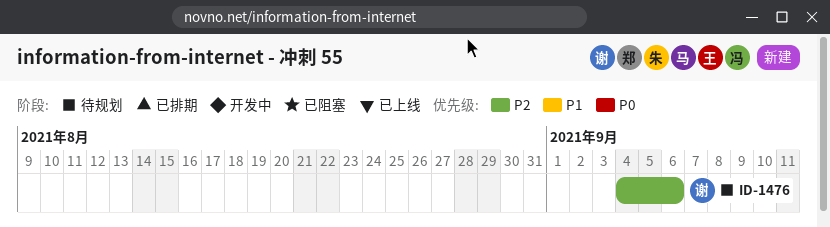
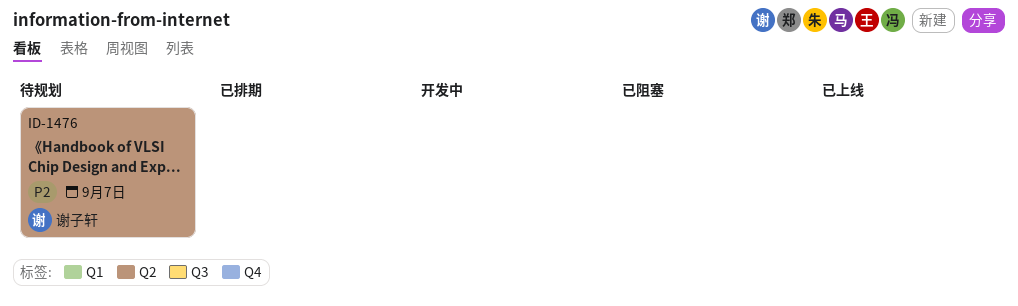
ID-1476, due: Sep 6 -> Sep 7

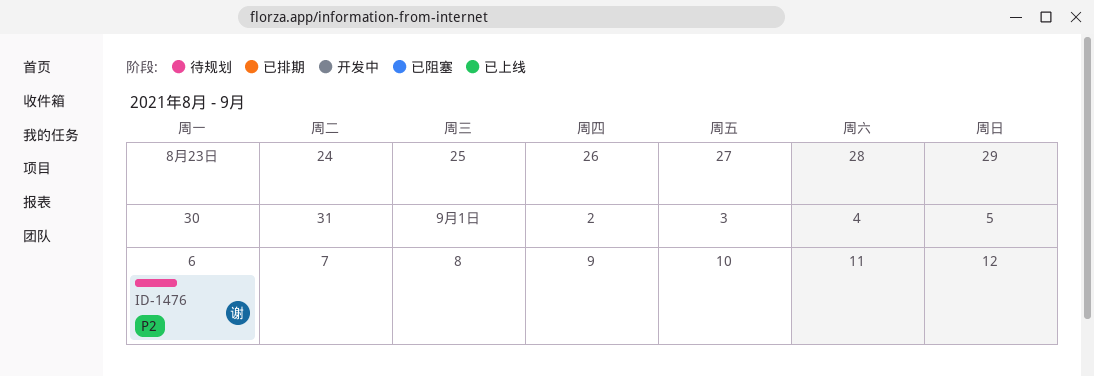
ID-1476, due: Sep 7 -> Sep 6

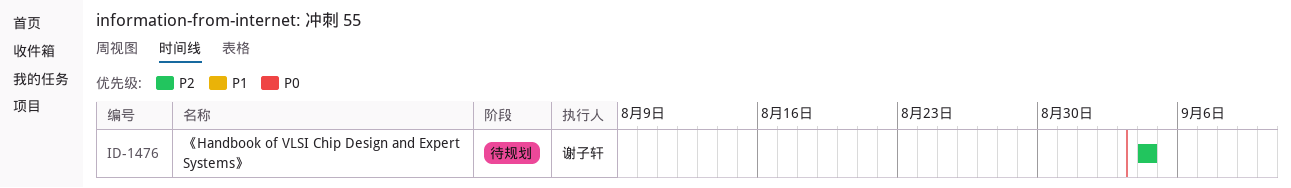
ID-1476, due: Sep 6 -> Sep 4

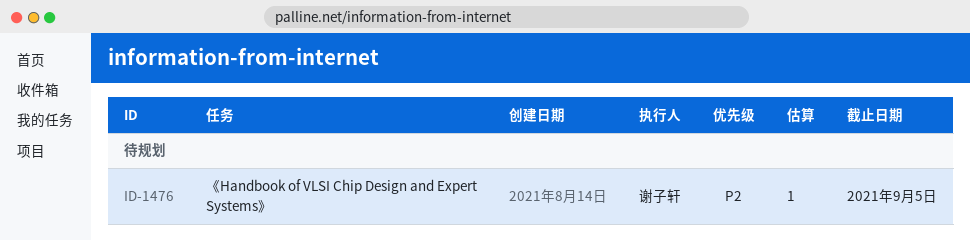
ID-1476, due: Sep 4 -> Sep 5

